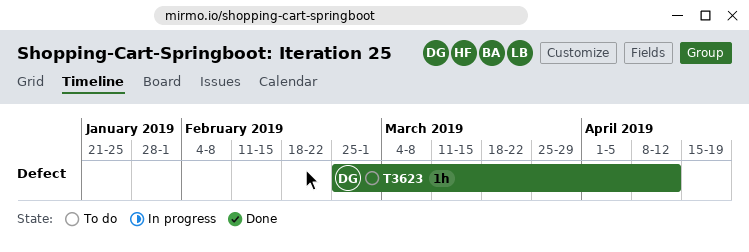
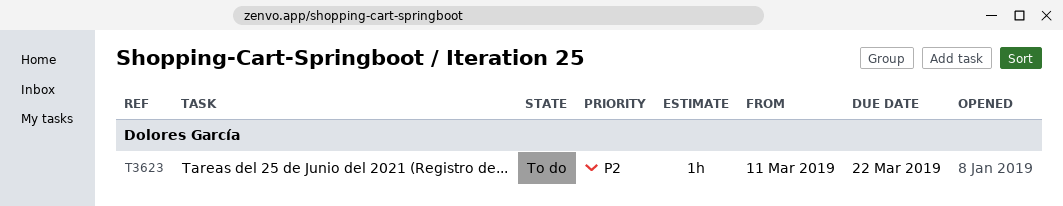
T3623, start: Feb 25 -> Mar 11
T3623, due: Apr 12 -> Mar 22

